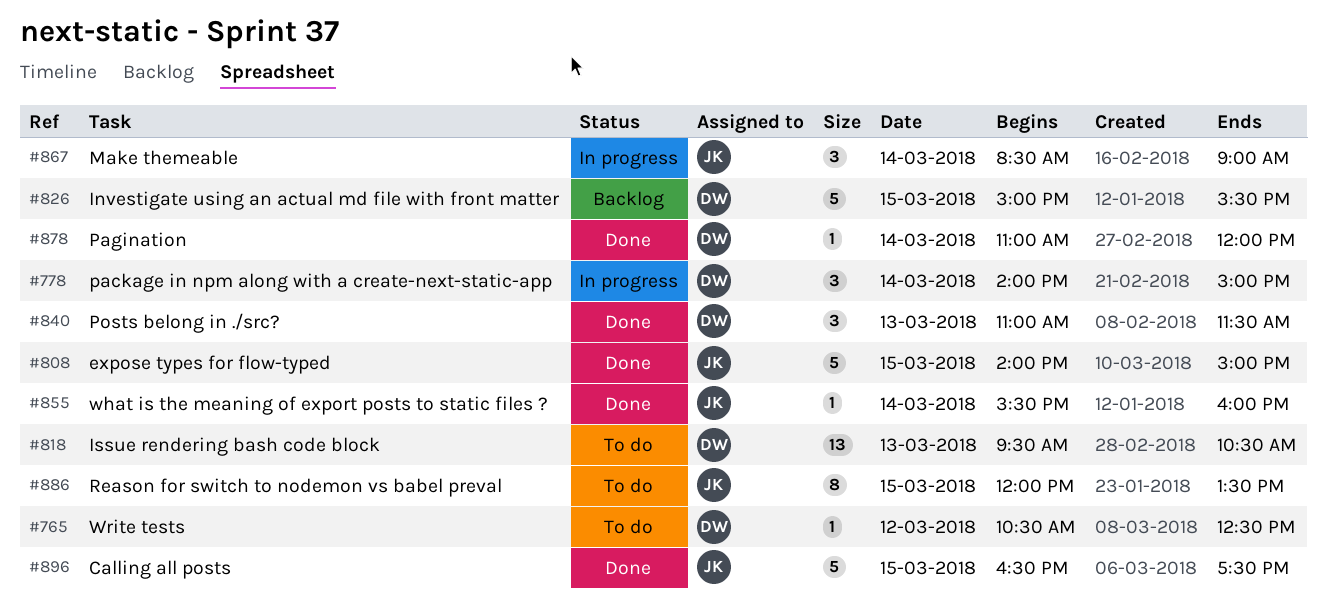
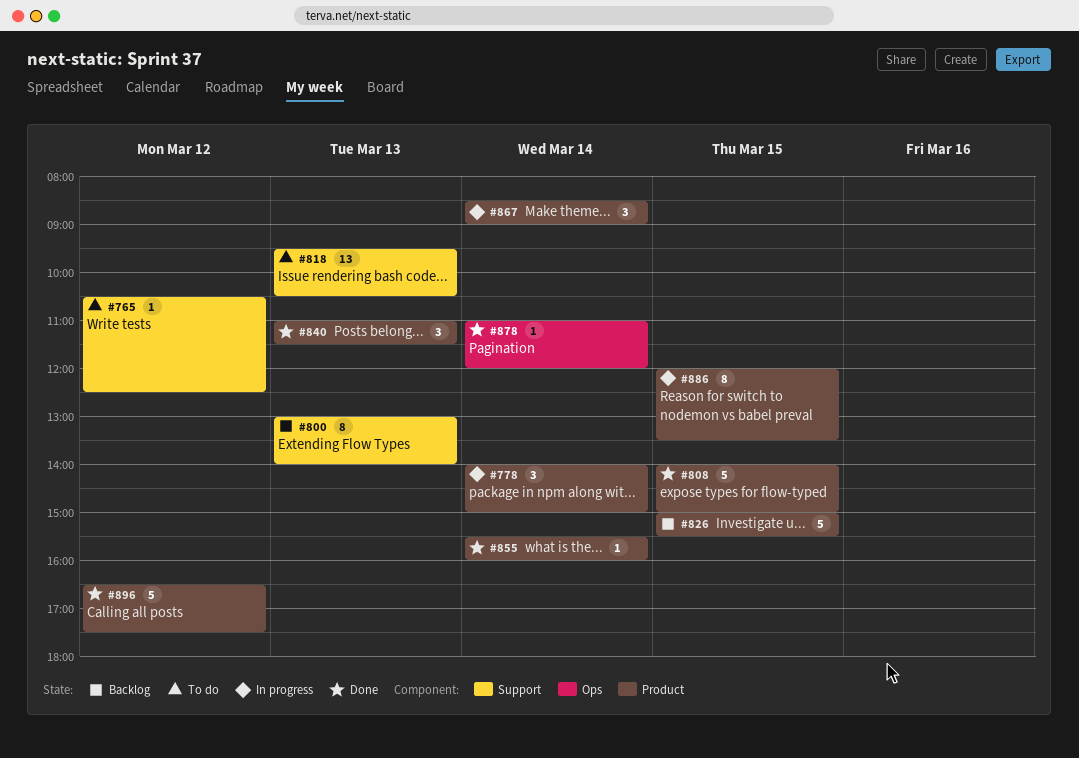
#800: none -> present
#886, status: To do -> In progress
#896, day: Mar 15 -> Mar 12

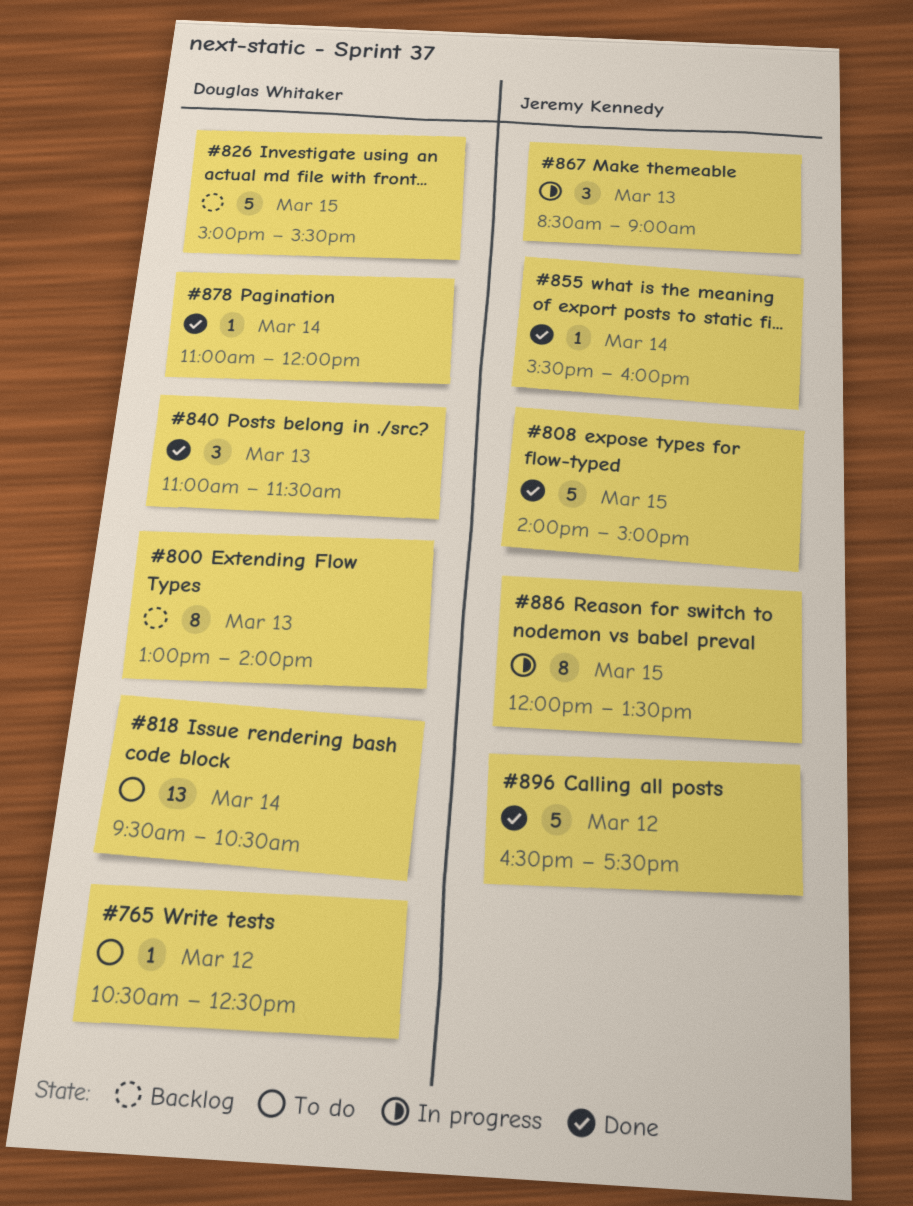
#778: present -> none
#818, day: Mar 13 -> Mar 14
#867, day: Mar 14 -> Mar 13

